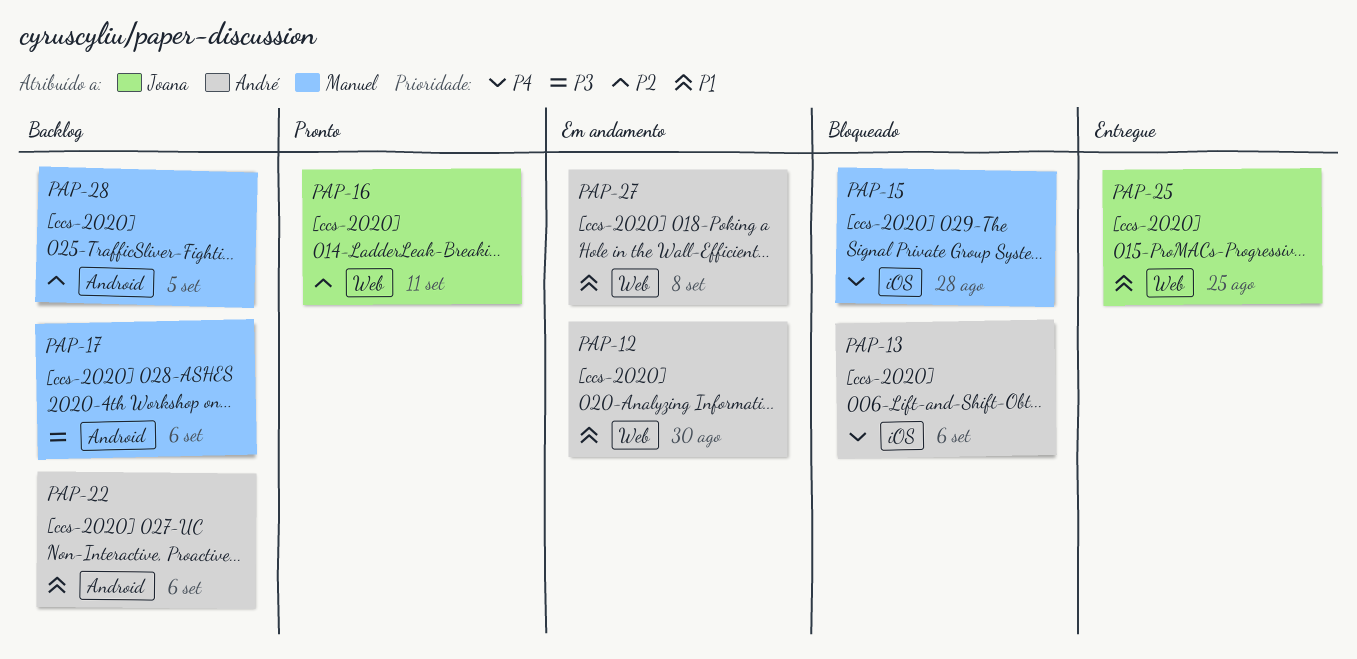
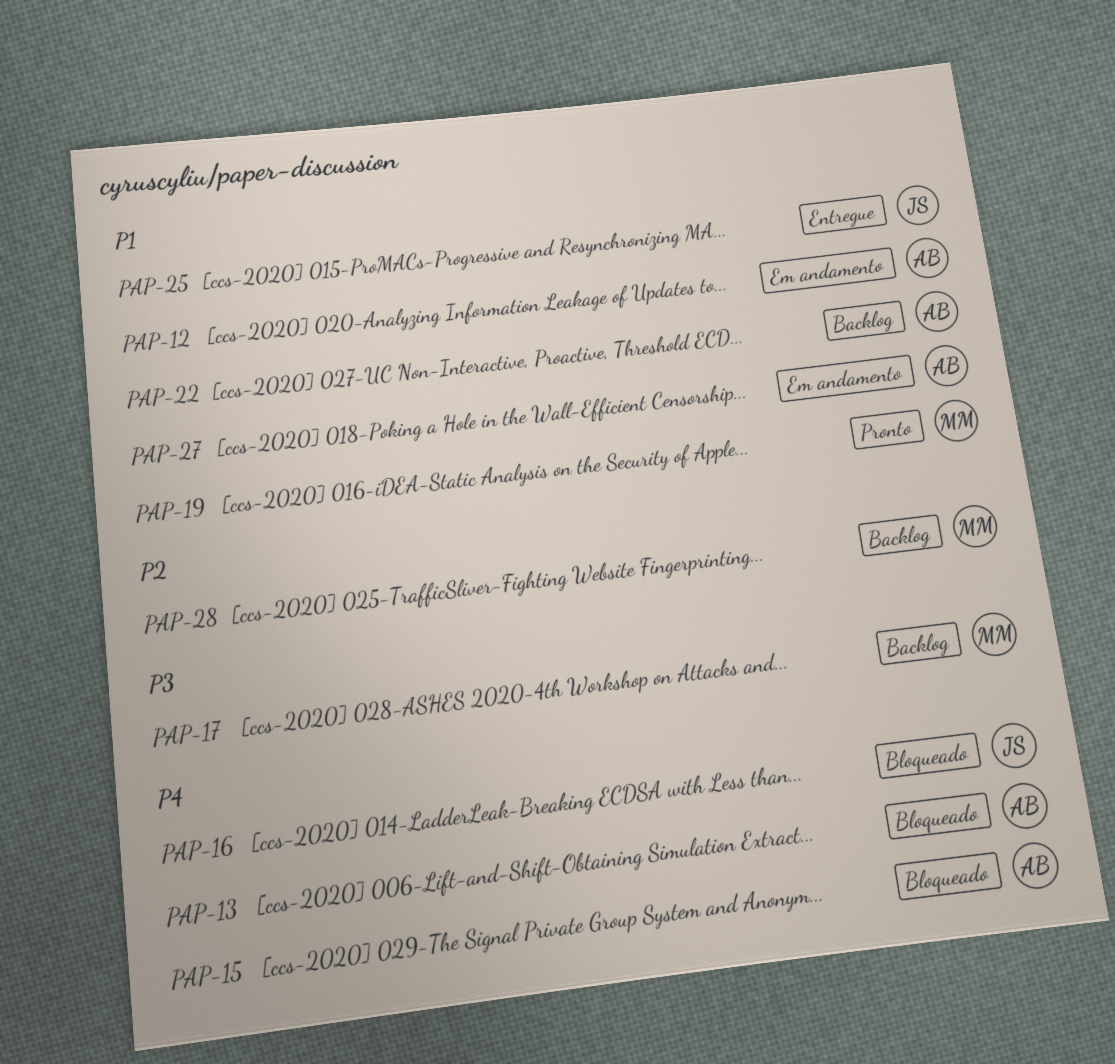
PAP-15, owner: Manuel -> André
PAP-16, status: Pronto -> Bloqueado
PAP-16, priority: P2 -> P4
PAP-19: none -> present

